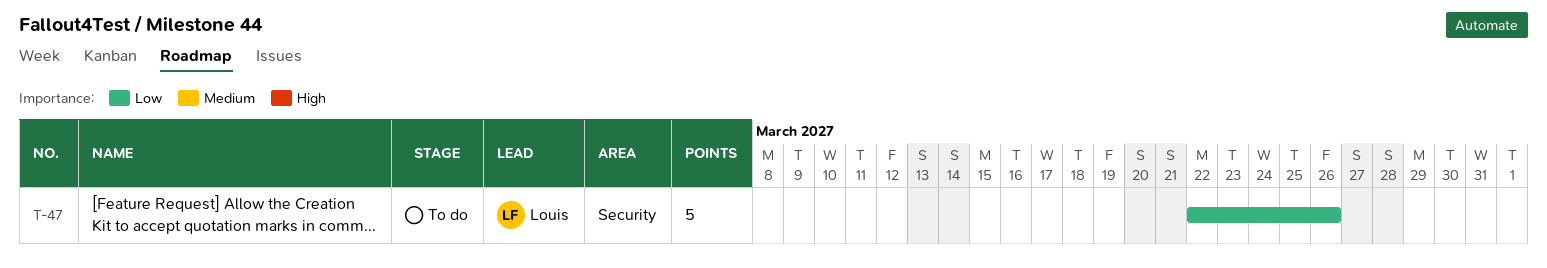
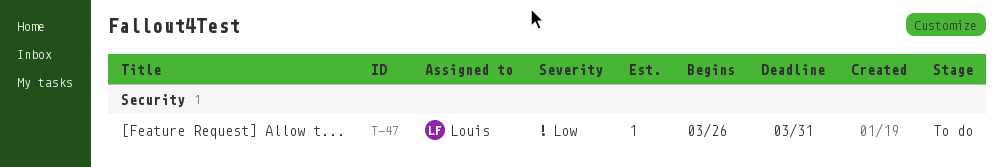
T-47, estimate: 5 -> 1
T-47, start: Mar 22 -> Mar 26
T-47, due: Mar 26 -> Mar 31

